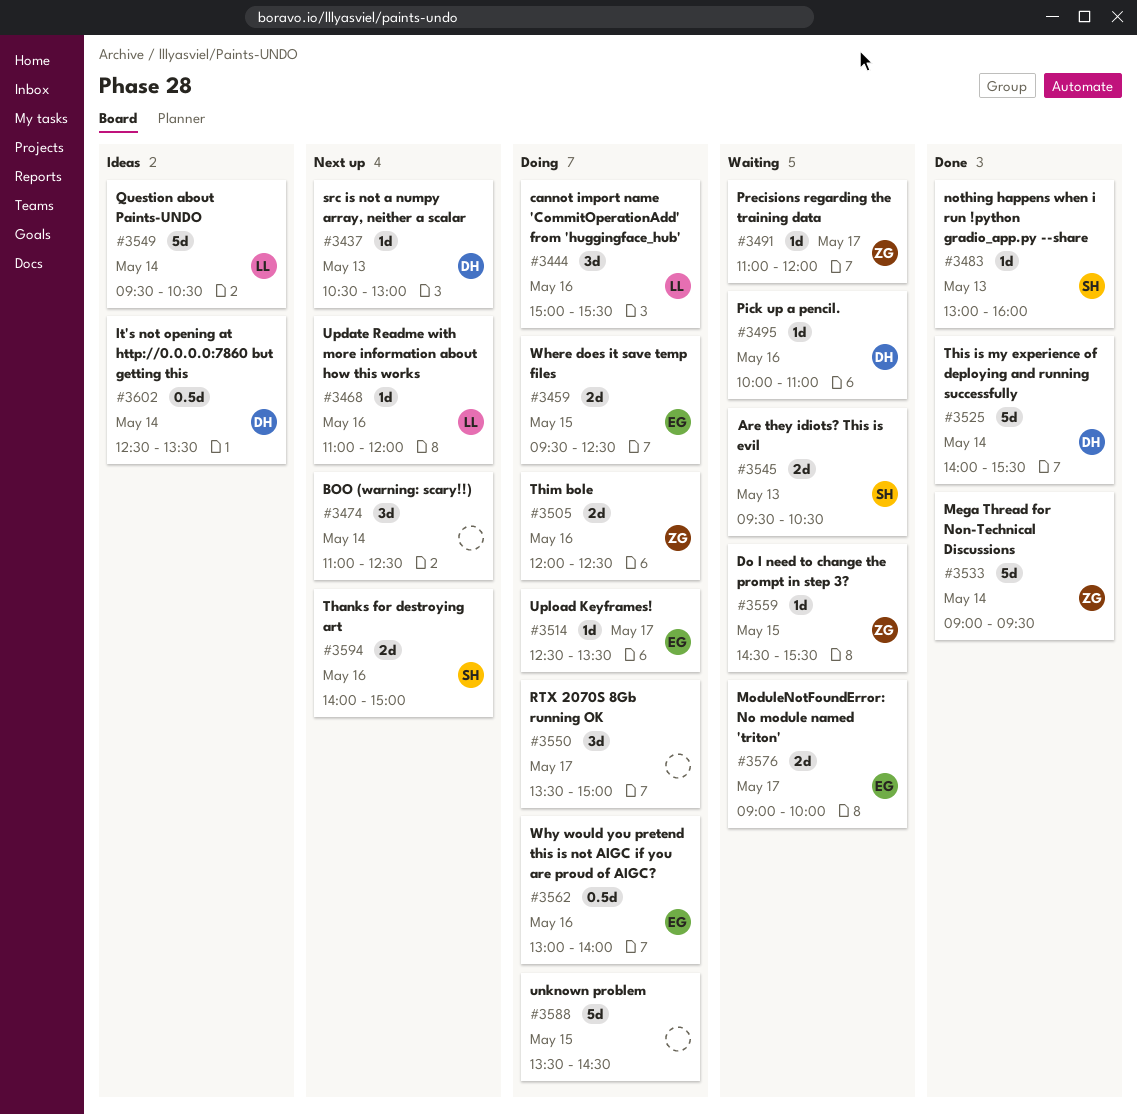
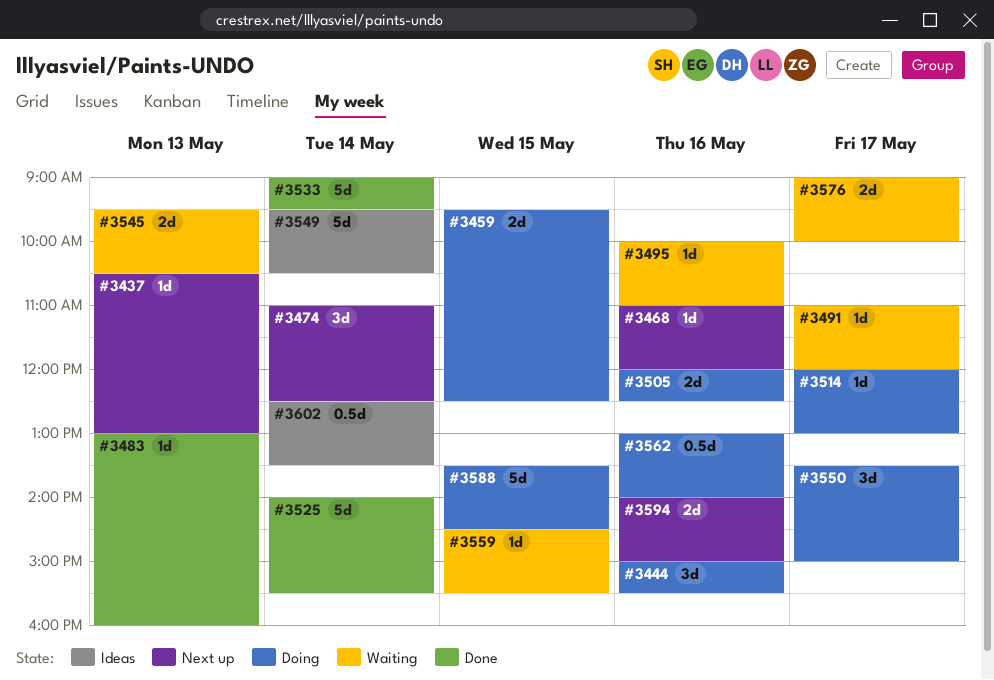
#3514, begins: 12:30 -> 12:00
#3514, ends: 13:30 -> 13:00

